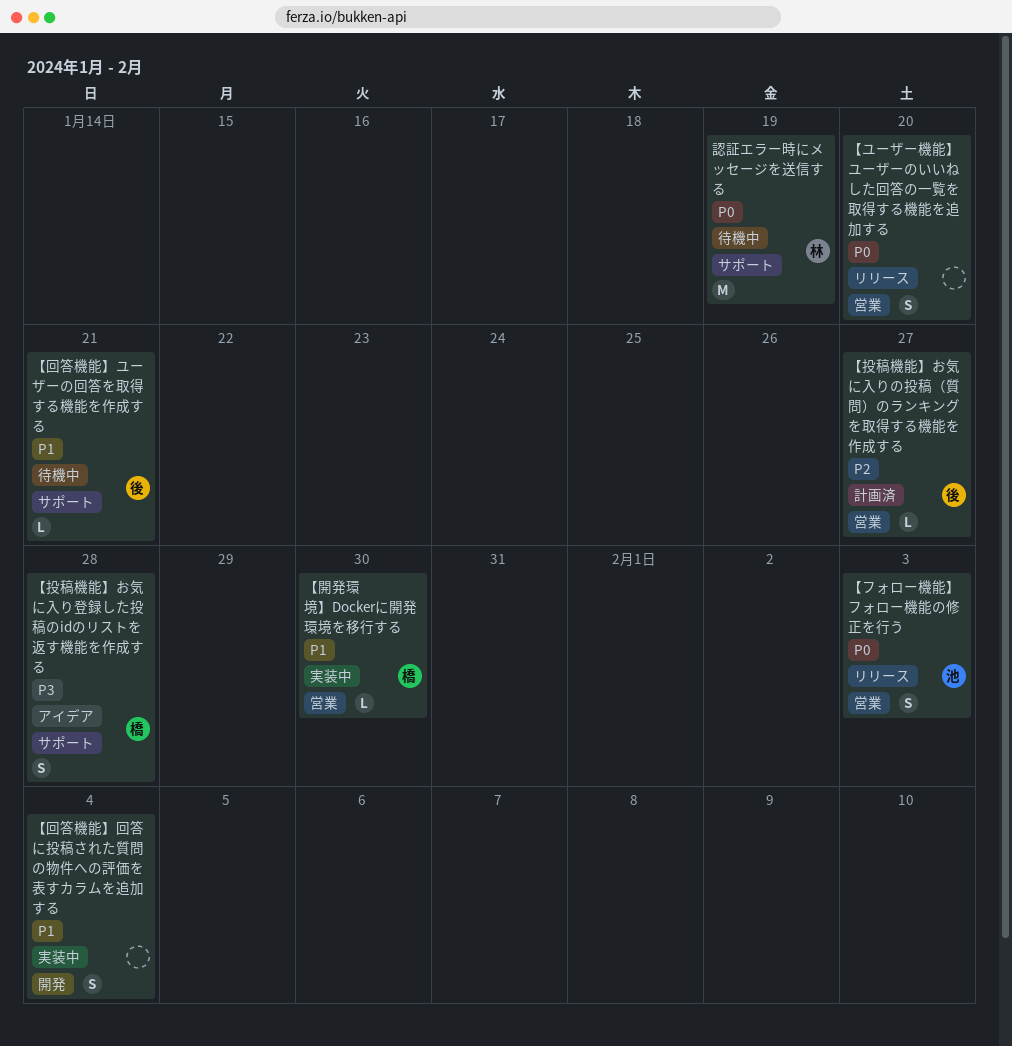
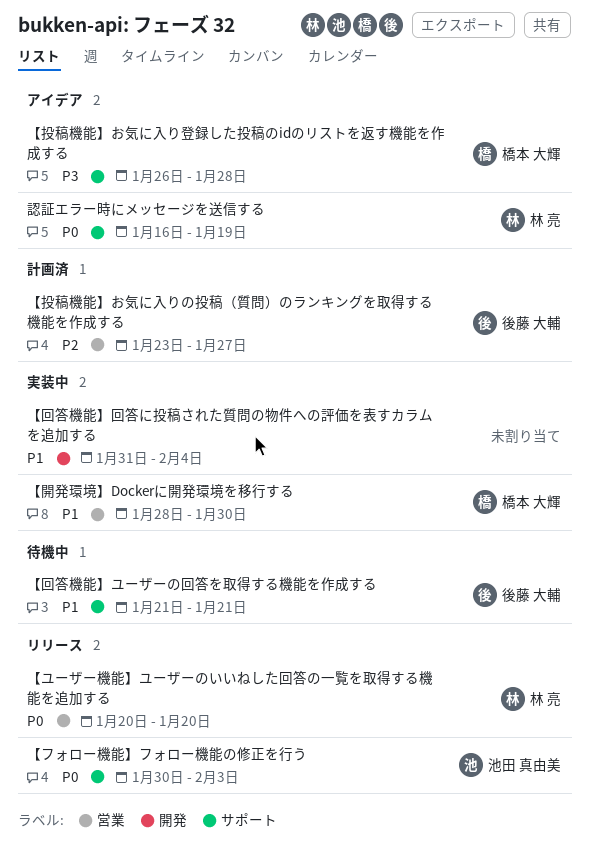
【フォロー機能】フォロー機能の修正を行う, label: 営業 -> サポート
【ユーザー機能】ユーザーのいいねした回答の一覧を取得する機能を追加する, owner: none -> 林 亮
認証エラー時にメッセージを送信する, status: 待機中 -> アイデア

